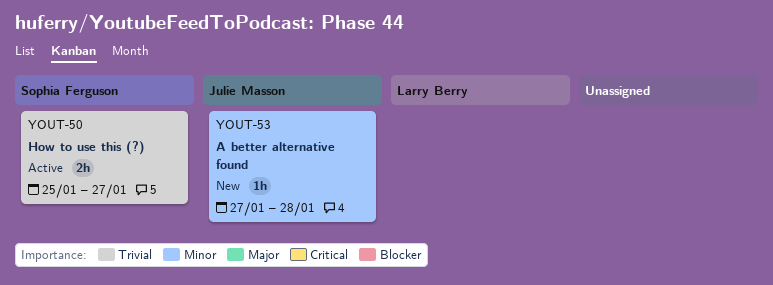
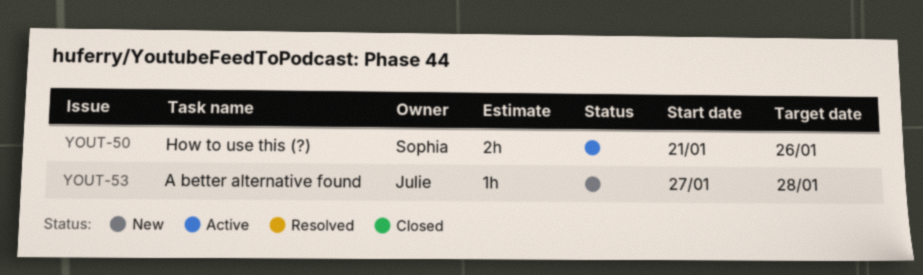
YOUT-50, start: Jan 25 -> Jan 21
YOUT-50, due: Jan 27 -> Jan 26

